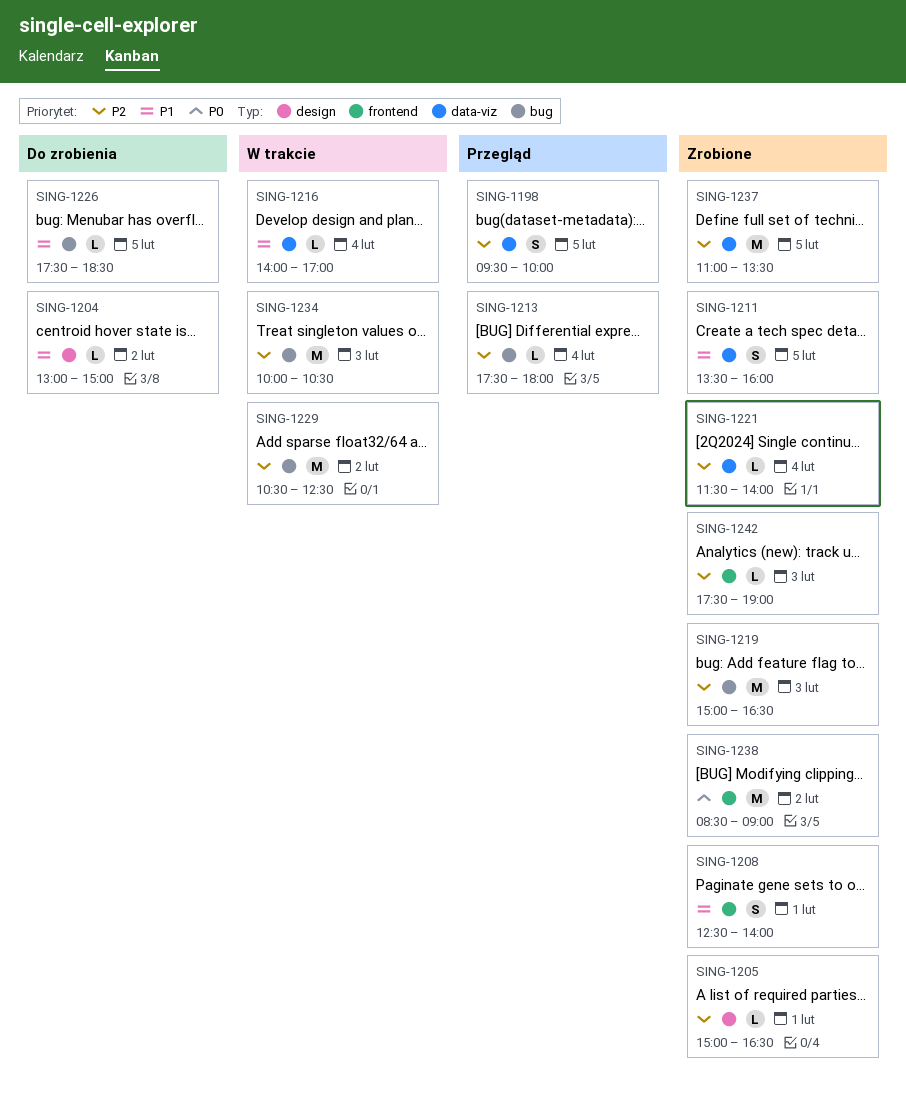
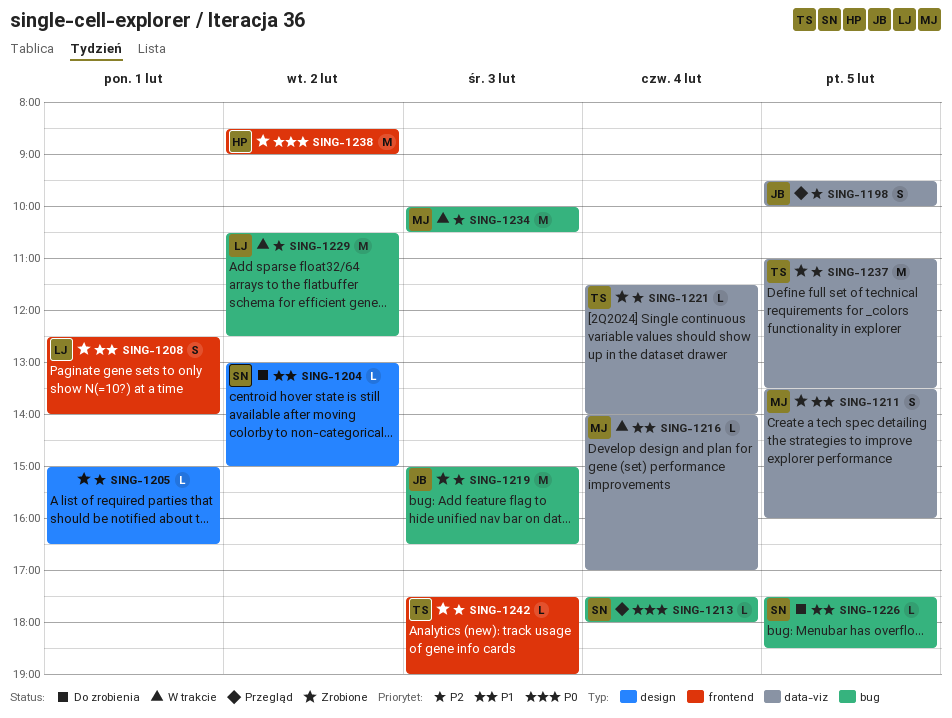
SING-1213, priority: P2 -> P0

